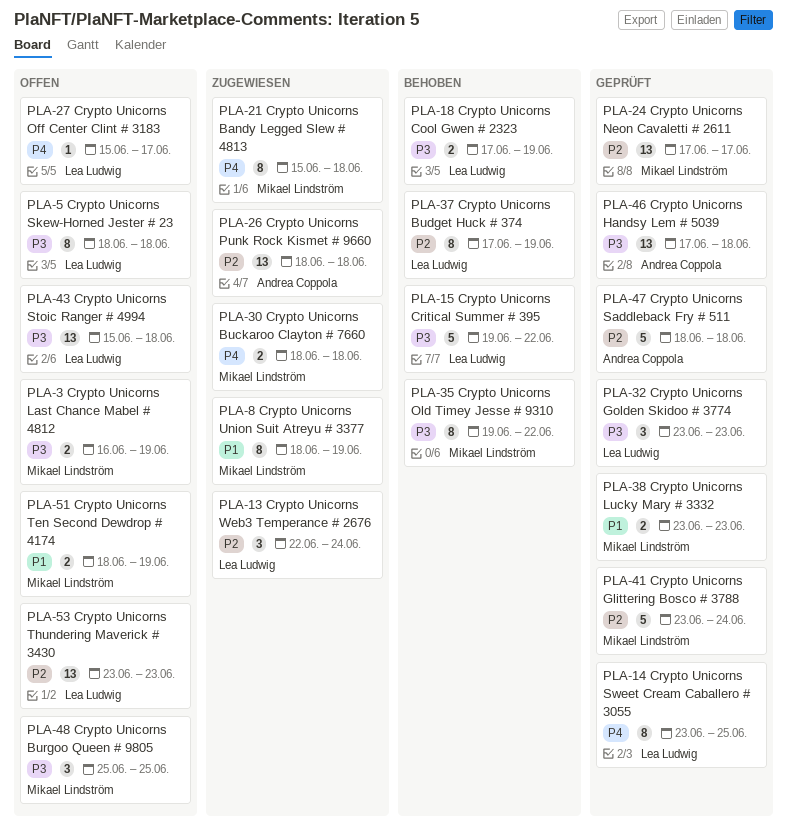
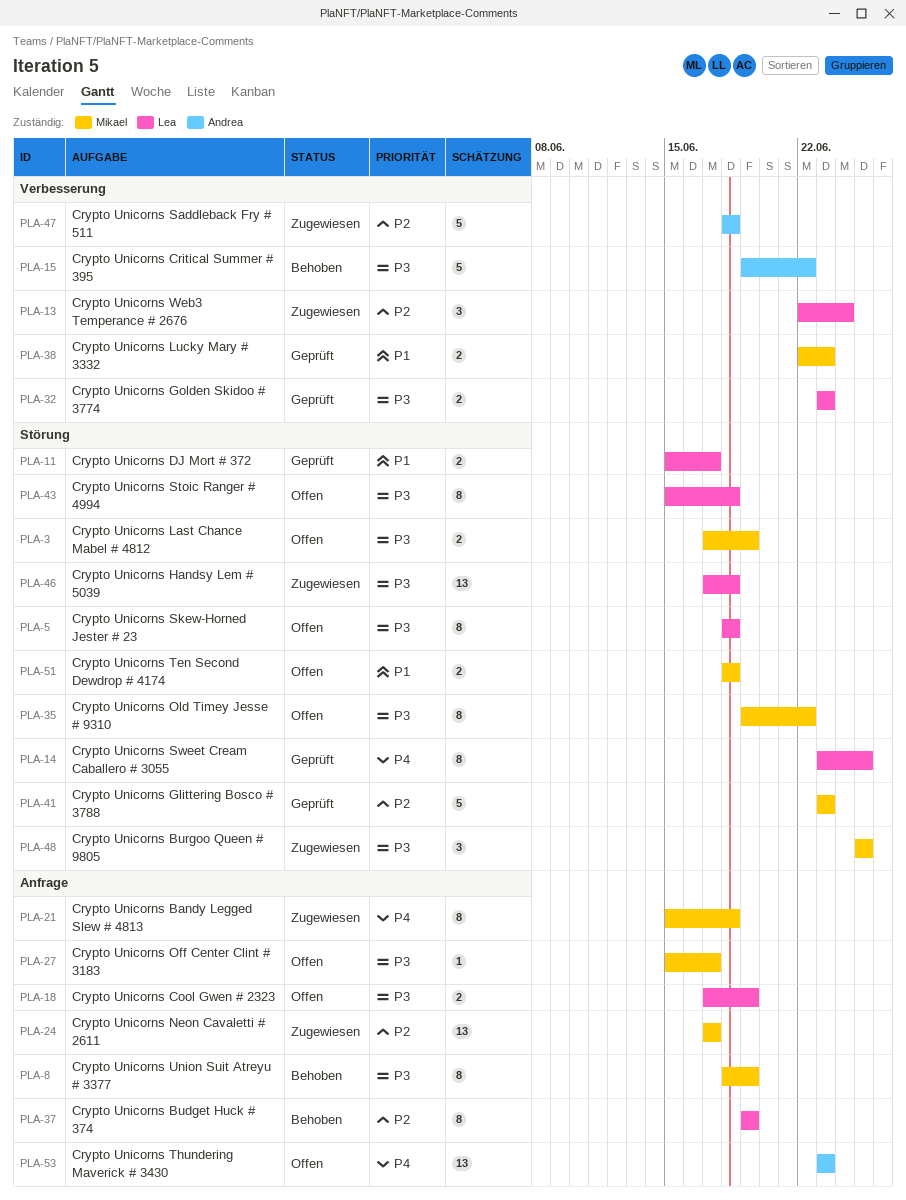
PLA-3, start: Jun 16 -> Jun 17
PLA-8, status: Zugewiesen -> Behoben
PLA-8, priority: P1 -> P3
PLA-11: none -> present
PLA-15, owner: Lea Ludwig -> Andrea Coppola
PLA-18, status: Behoben -> Offen
PLA-24, status: Geprüft -> Zugewiesen
PLA-26: present -> none
PLA-27, owner: Lea Ludwig -> Mikael Lindström
PLA-27, priority: P4 -> P3
PLA-30: present -> none
PLA-32, estimate: 3 -> 2
PLA-35, status: Behoben -> Offen
PLA-37, start: Jun 17 -> Jun 19
PLA-38, start: Jun 23 -> Jun 22
PLA-41, due: Jun 24 -> Jun 23
PLA-43, estimate: 13 -> 8
PLA-46, status: Geprüft -> Zugewiesen
PLA-46, owner: Andrea Coppola -> Lea Ludwig
PLA-47, status: Geprüft -> Zugewiesen
PLA-48, status: Offen -> Zugewiesen
PLA-51, due: Jun 19 -> Jun 18
PLA-53, owner: Lea Ludwig -> Andrea Coppola
PLA-53, priority: P2 -> P4

